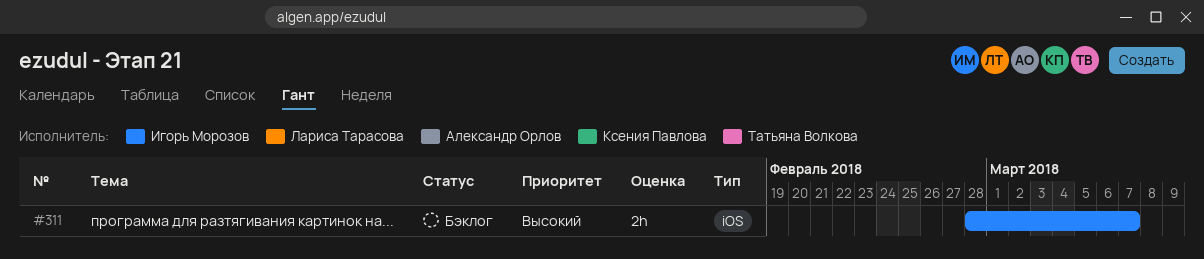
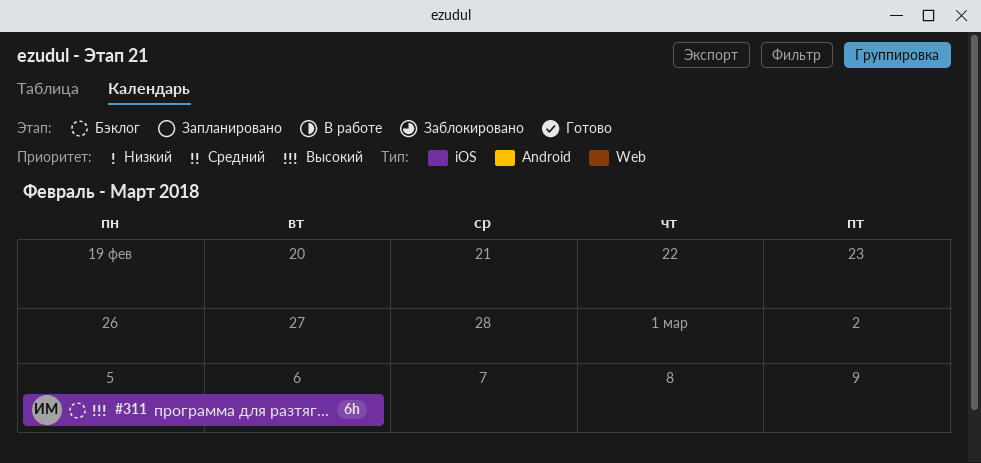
#311, estimate: 2h -> 6h
#311, start: Feb 28 -> Mar 5
#311, due: Mar 7 -> Mar 6

